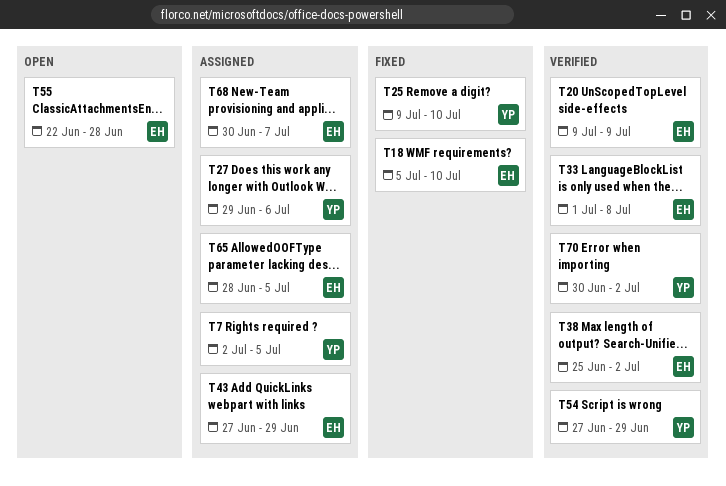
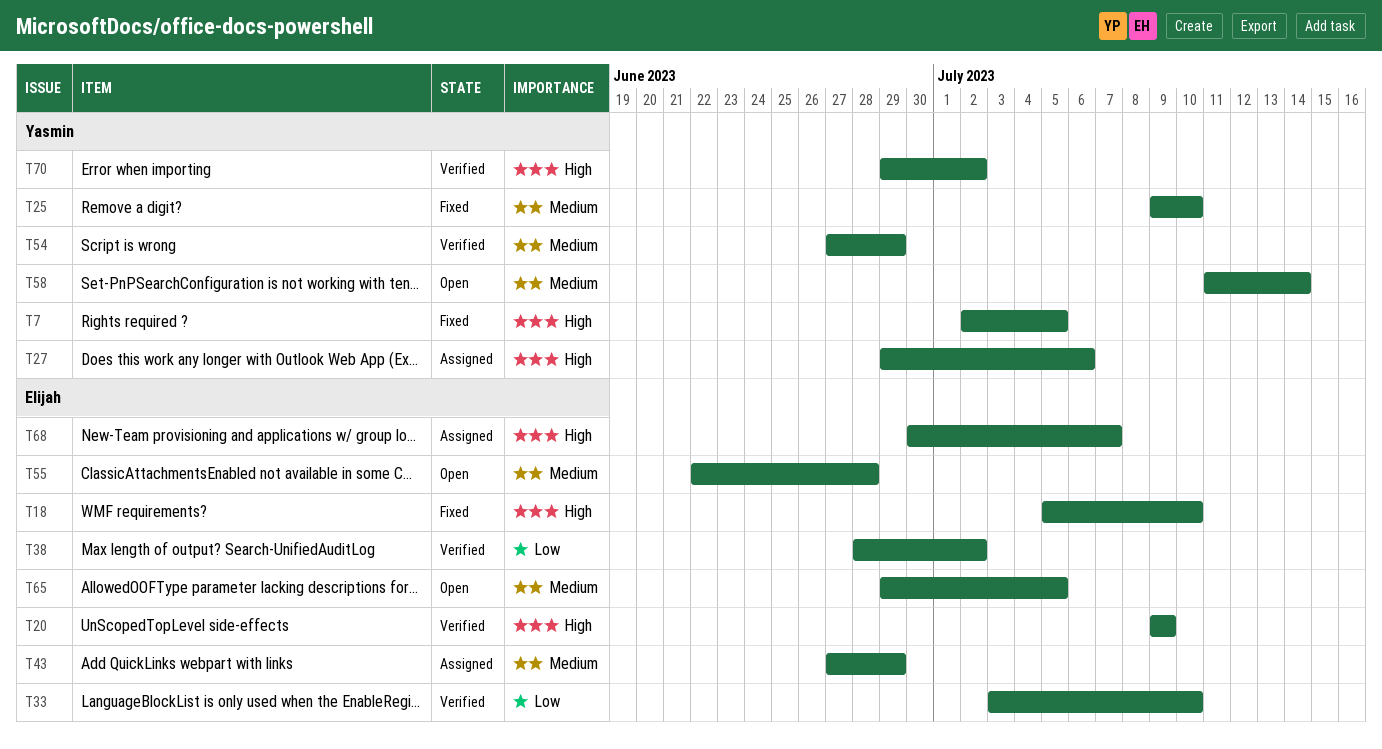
T7, status: Assigned -> Fixed
T33, start: Jul 1 -> Jul 3
T33, due: Jul 8 -> Jul 10
T38, start: Jun 25 -> Jun 28
T58: none -> present
T65, status: Assigned -> Open
T65, start: Jun 28 -> Jun 29
T70, start: Jun 30 -> Jun 29

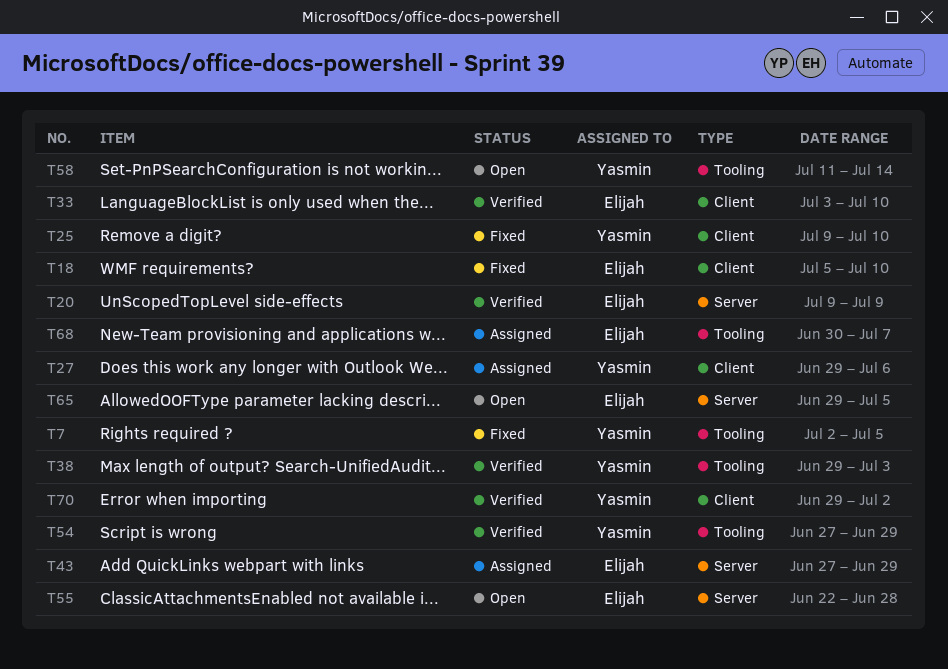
T38, owner: Elijah -> Yasmin
T38, start: Jun 28 -> Jun 29
T38, due: Jul 2 -> Jul 3

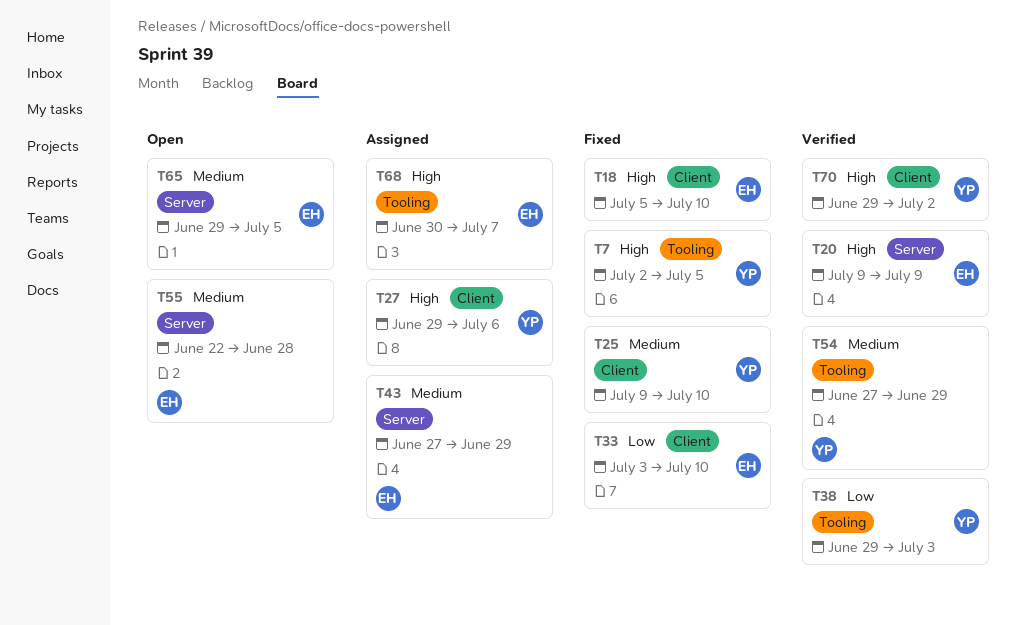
T33, status: Verified -> Fixed
T58: present -> none

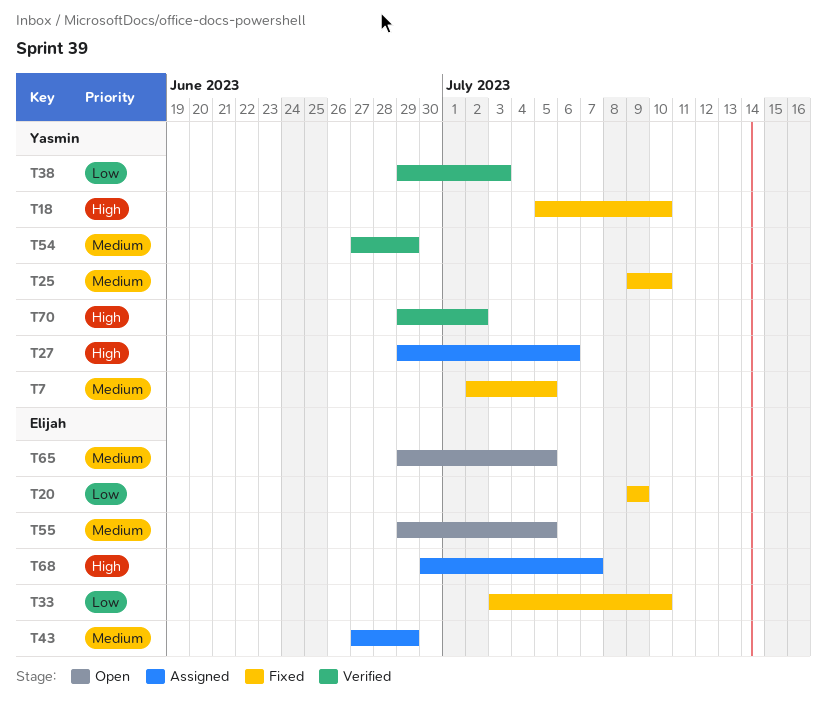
T7, priority: High -> Medium
T18, owner: Elijah -> Yasmin
T20, status: Verified -> Fixed
T20, priority: High -> Low
T55, start: Jun 22 -> Jun 29
T55, due: Jun 28 -> Jul 5

